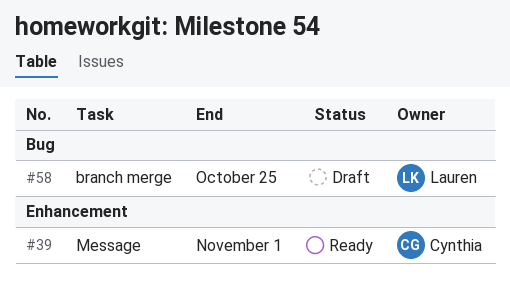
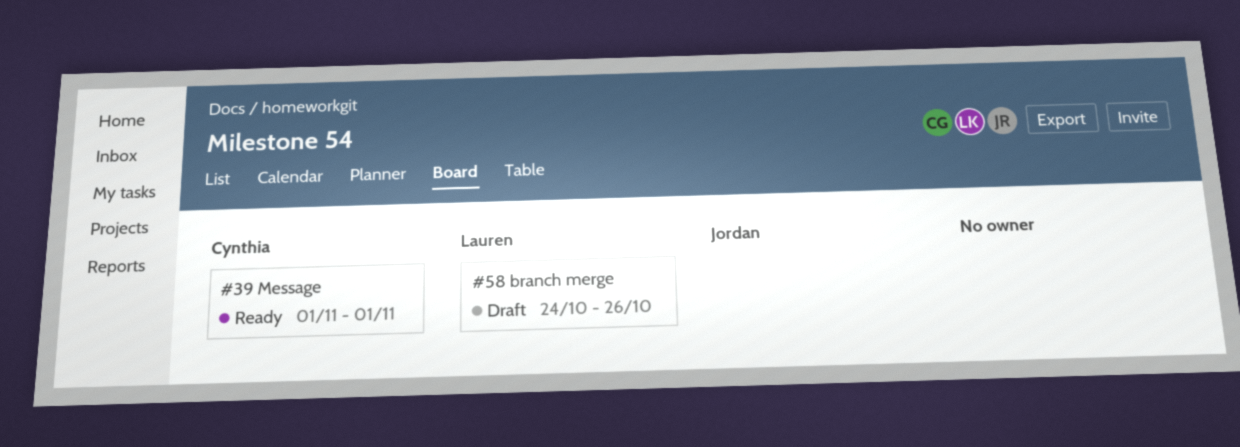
#58, due: Oct 25 -> Oct 26

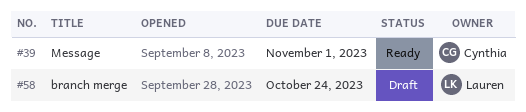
#58, due: Oct 26 -> Oct 24

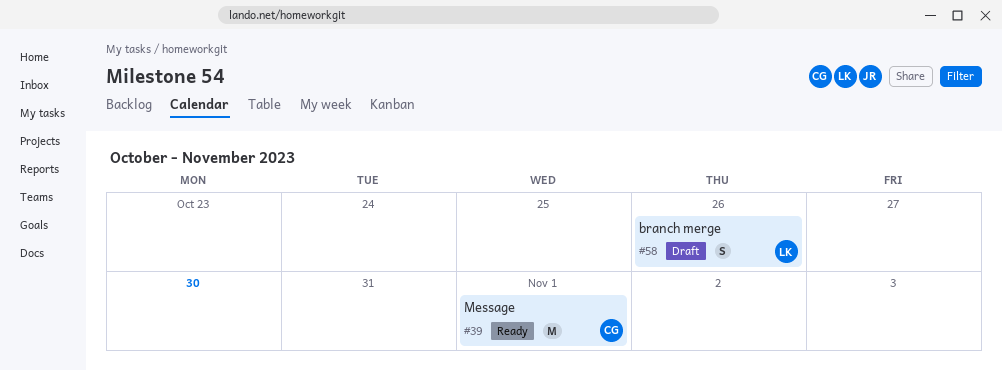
#58, due: Oct 24 -> Oct 26

